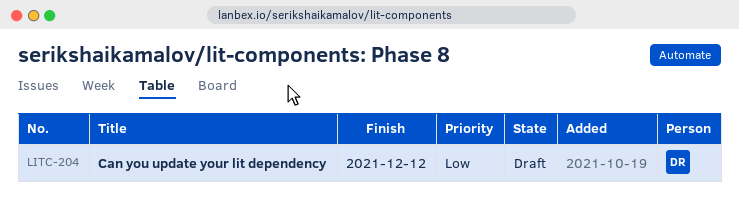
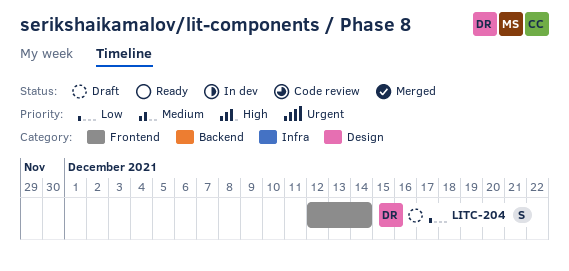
LITC-204, due: Dec 12 -> Dec 14

